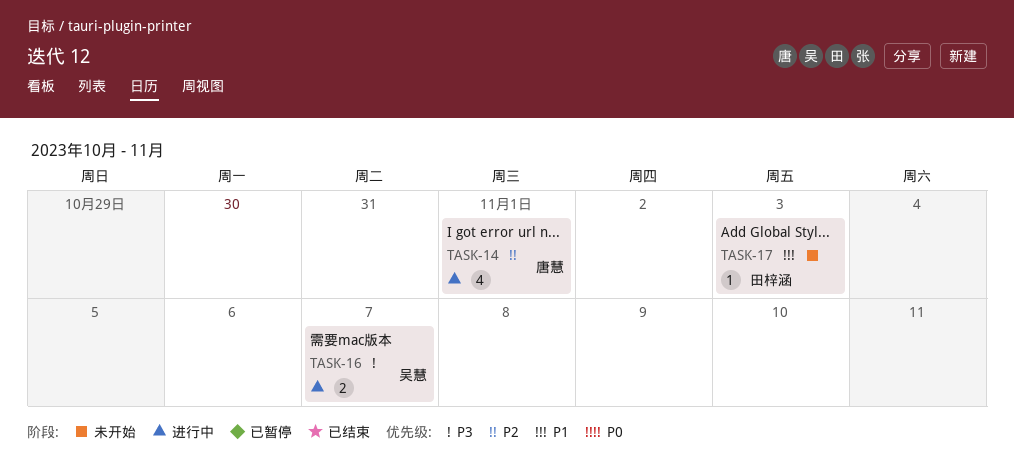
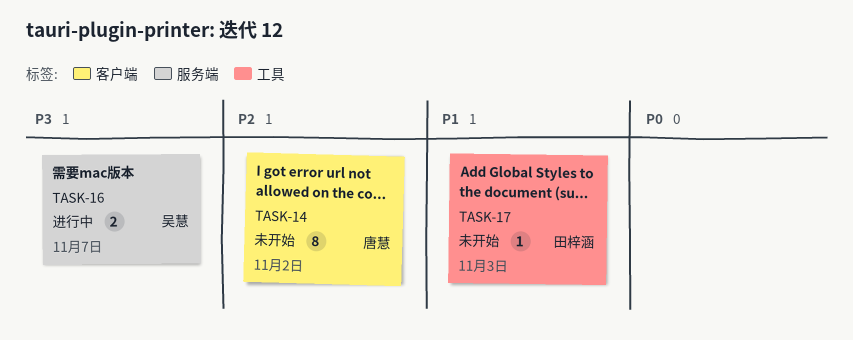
TASK-14, status: 进行中 -> 未开始
TASK-14, estimate: 4 -> 8
TASK-14, due: Nov 1 -> Nov 2

